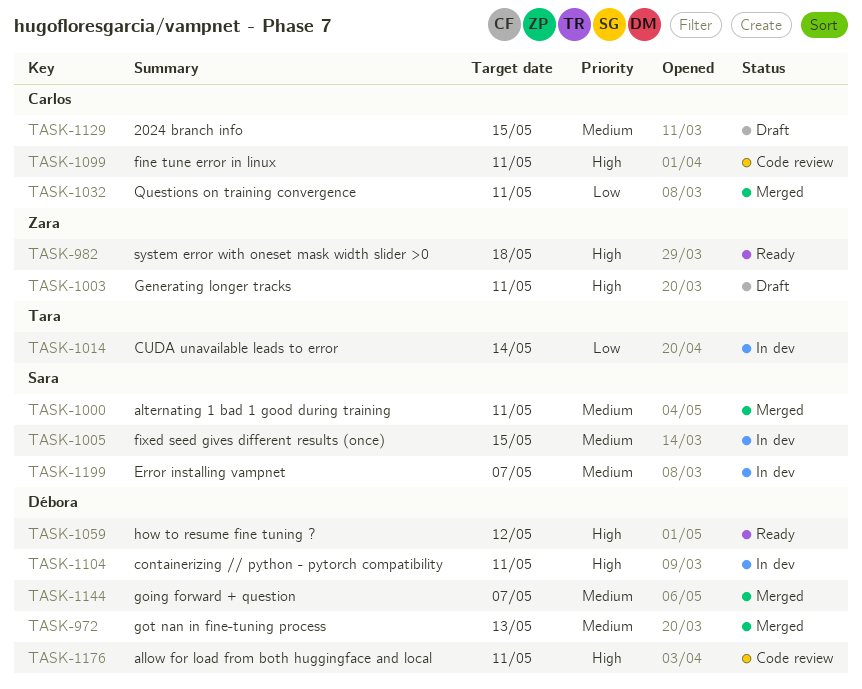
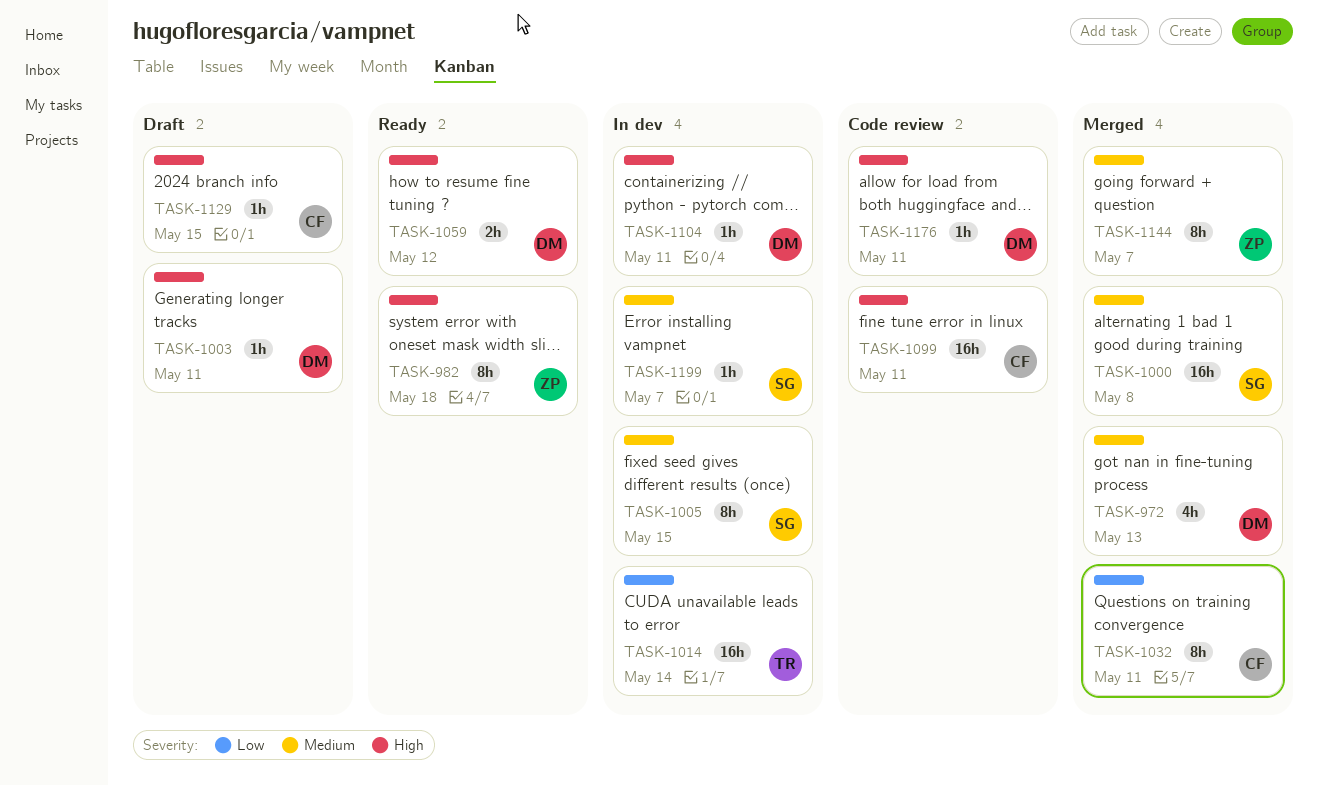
TASK-1000, due: May 11 -> May 8
TASK-1003, owner: Zara -> Débora
TASK-1129, priority: Medium -> High
TASK-1144, owner: Débora -> Zara

